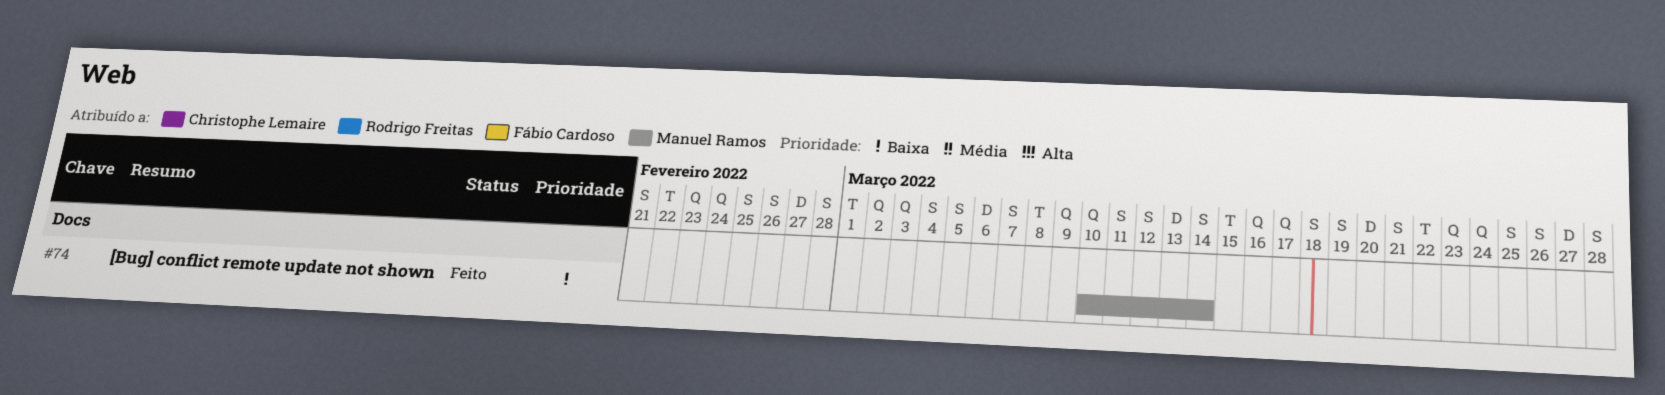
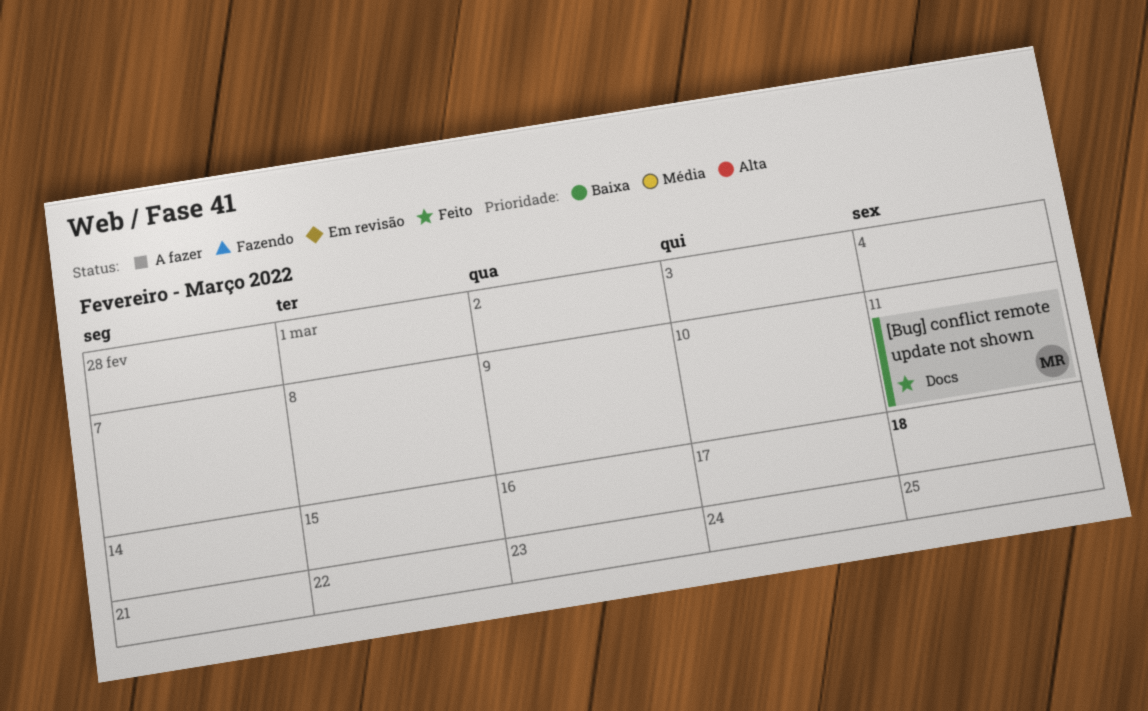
[Bug] conflict remote update not shown, due: Mar 14 -> Mar 11

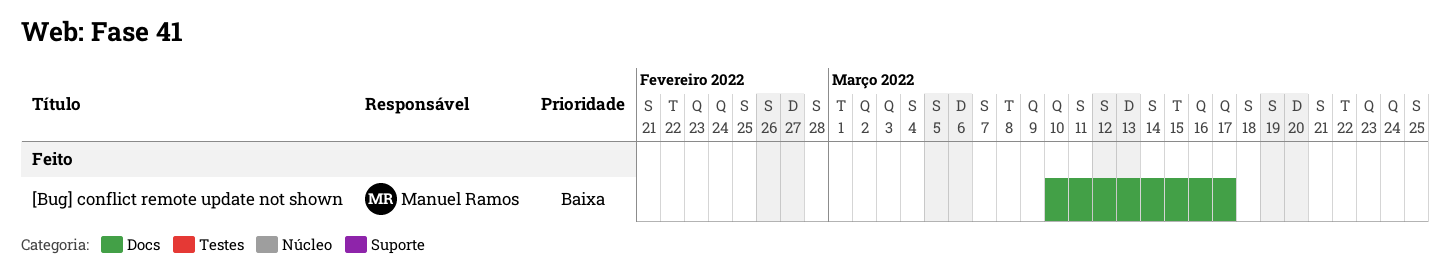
[Bug] conflict remote update not shown, due: Mar 11 -> Mar 17

